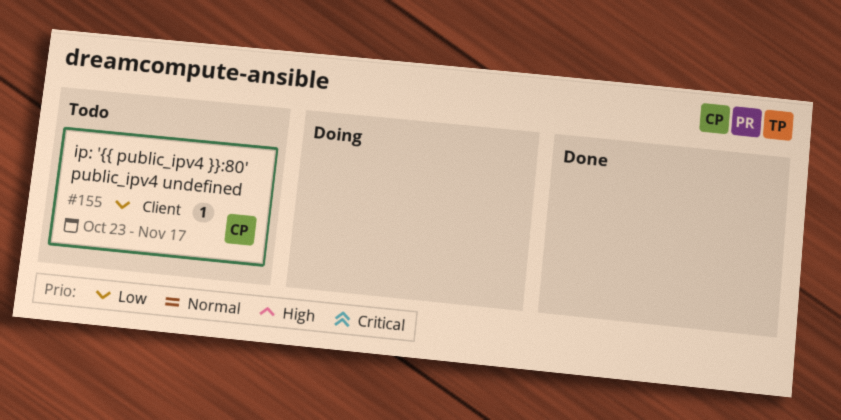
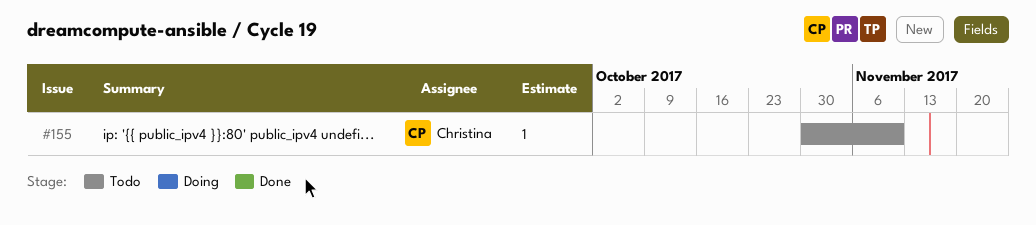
#155, start: Oct 23 -> Oct 30
#155, due: Nov 17 -> Nov 10

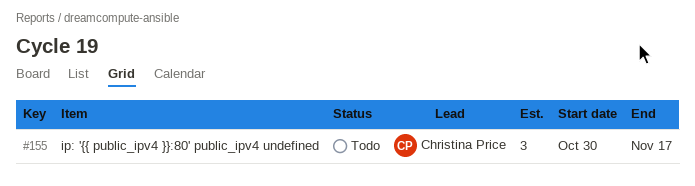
#155, estimate: 1 -> 3
#155, due: Nov 10 -> Nov 17

